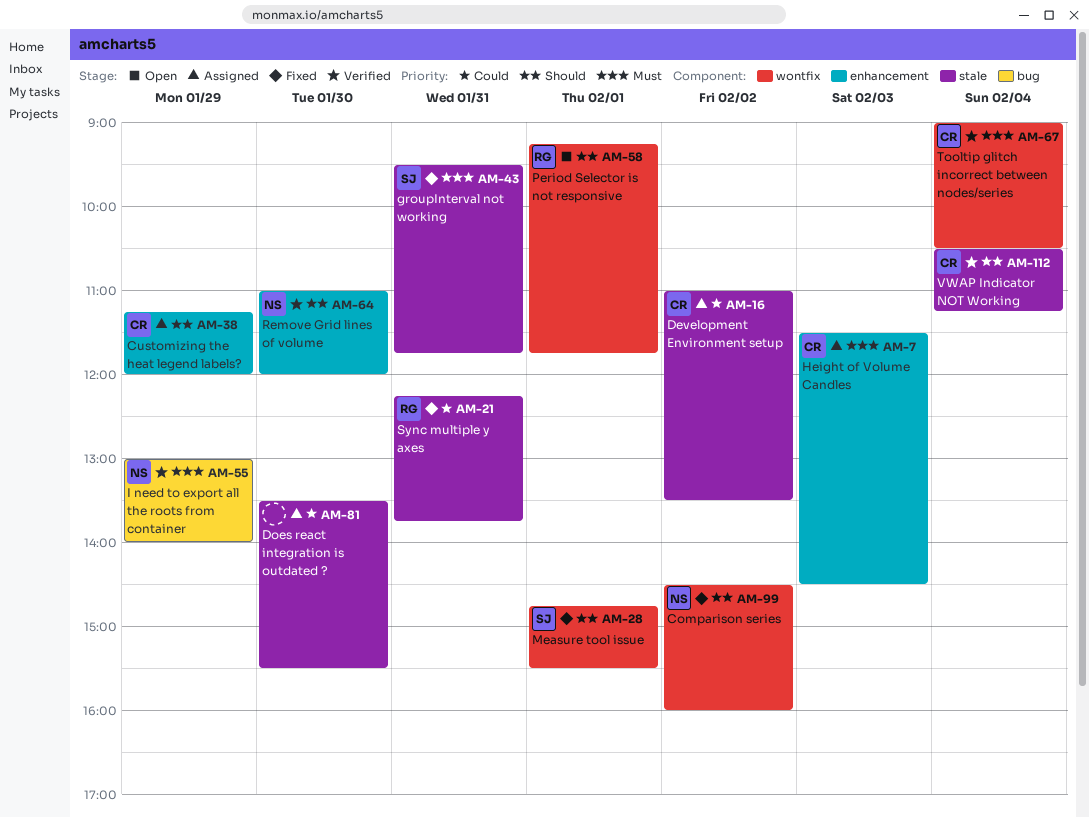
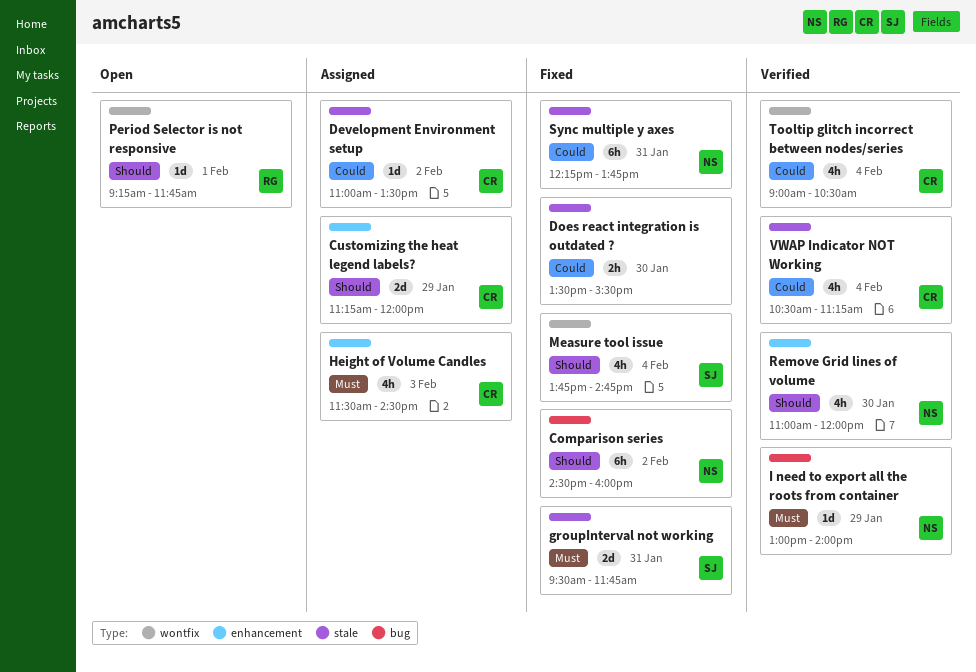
Comparison series, label: wontfix -> bug
Does react integration is outdated ?, status: Assigned -> Fixed
Measure tool issue, day: Feb 1 -> Feb 4
Measure tool issue, begins: 14:45 -> 13:45
Measure tool issue, ends: 15:30 -> 14:45
Sync multiple y axes, owner: RG -> NS
Tooltip glitch incorrect between nodes/series, priority: Must -> Could
VWAP Indicator NOT Working, priority: Should -> Could

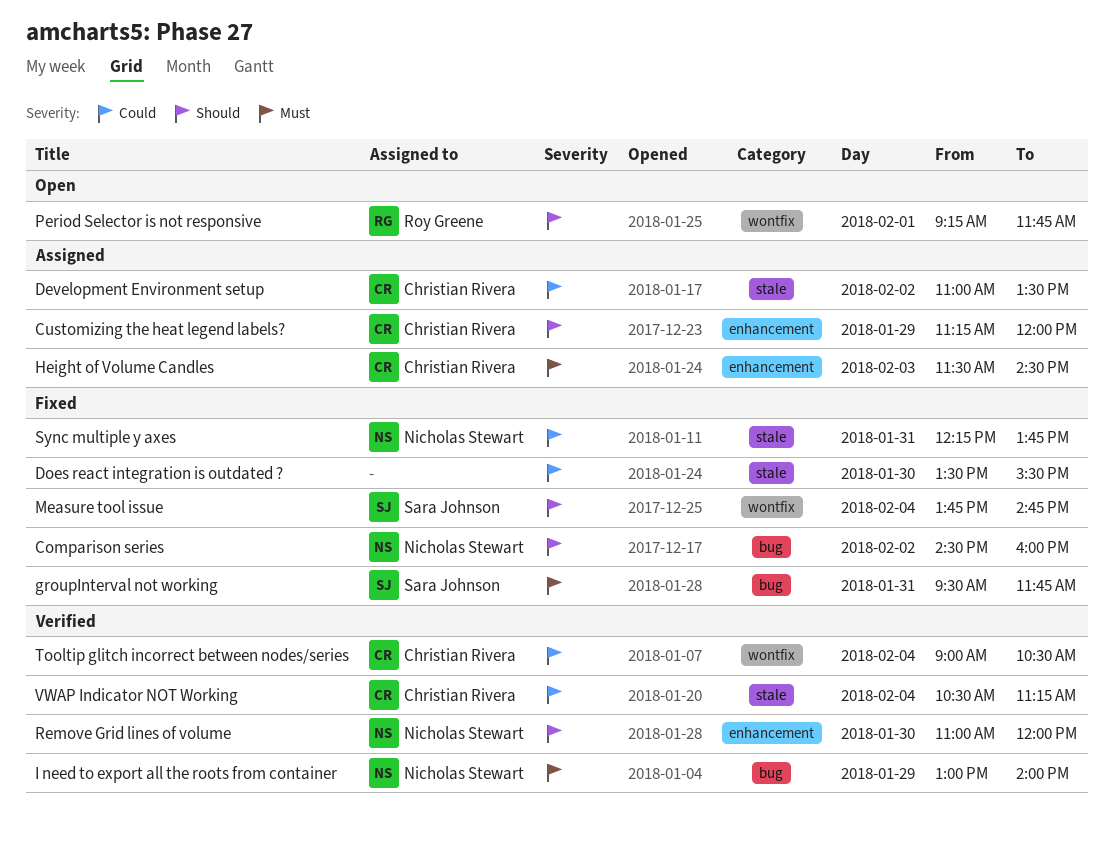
groupInterval not working, label: stale -> bug

